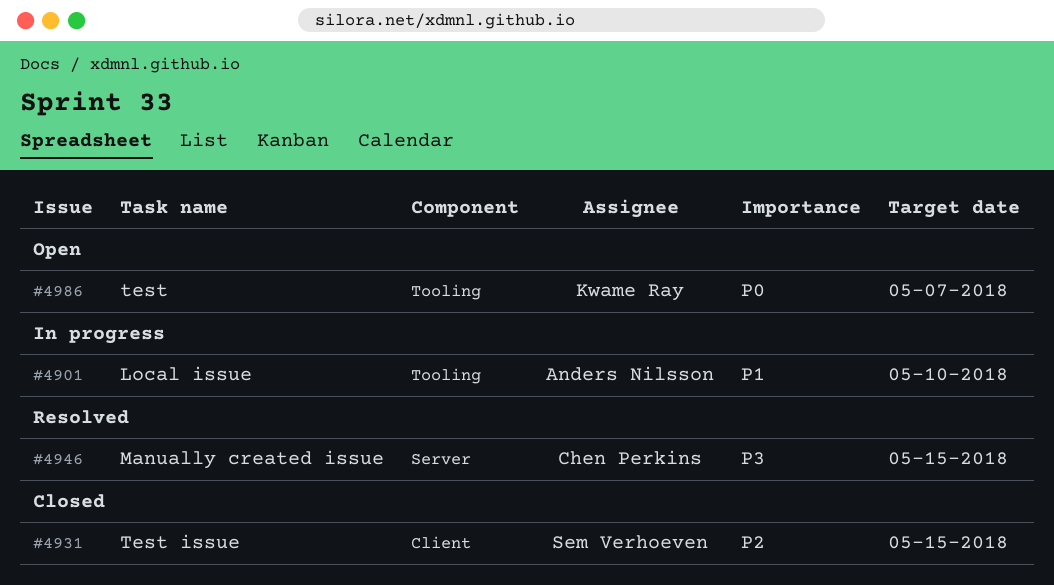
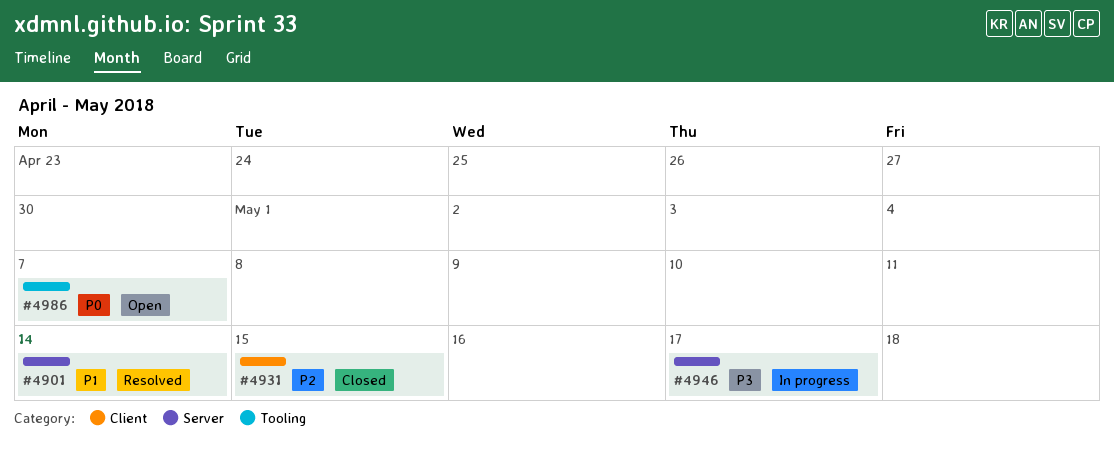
#4901, status: In progress -> Resolved
#4901, label: Tooling -> Server
#4901, due: May 10 -> May 14
#4946, status: Resolved -> In progress
#4946, due: May 15 -> May 17

